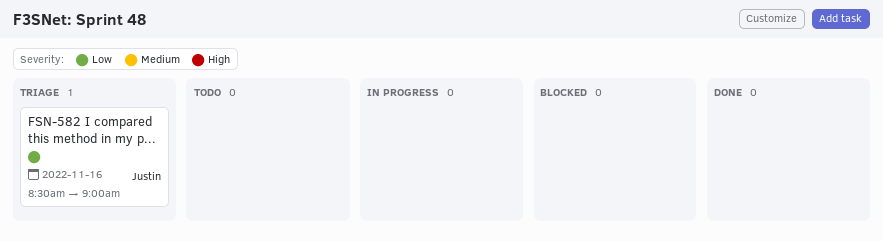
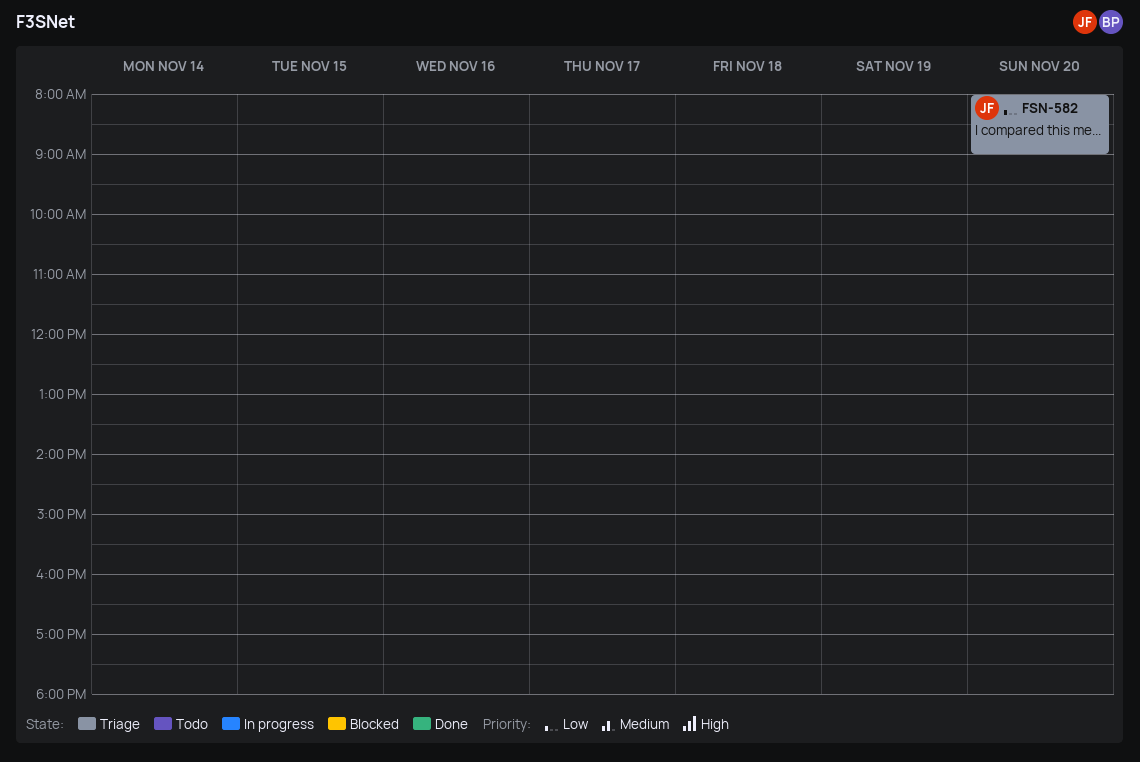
FSN-582, day: Nov 16 -> Nov 20
FSN-582, begins: 08:30 -> 08:00

